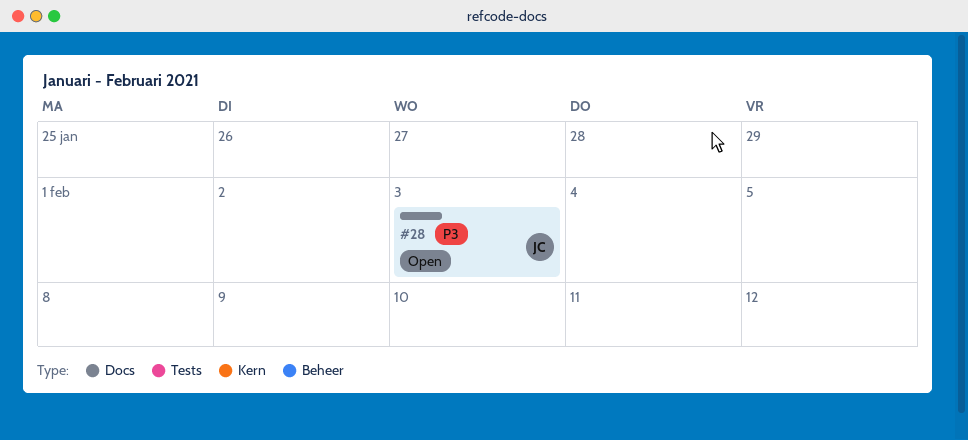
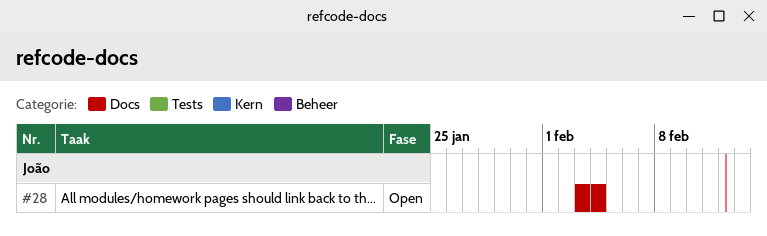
#28, due: Feb 3 -> Feb 4

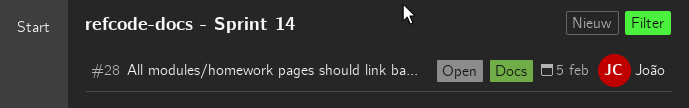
#28, due: Feb 4 -> Feb 5

